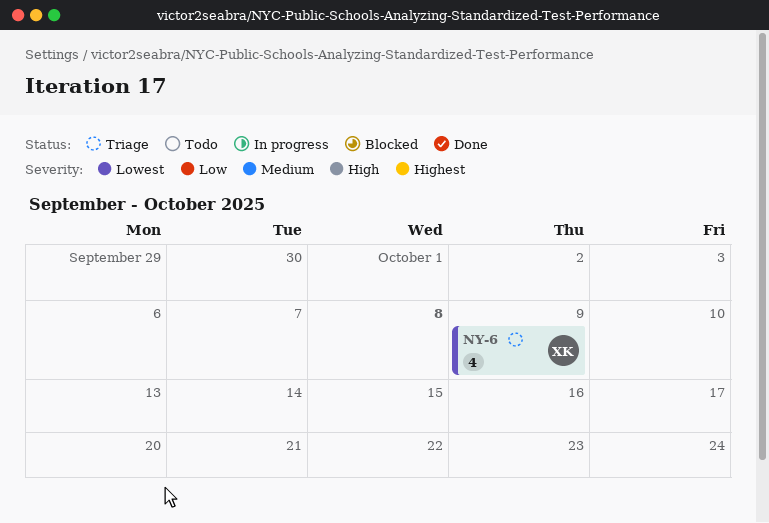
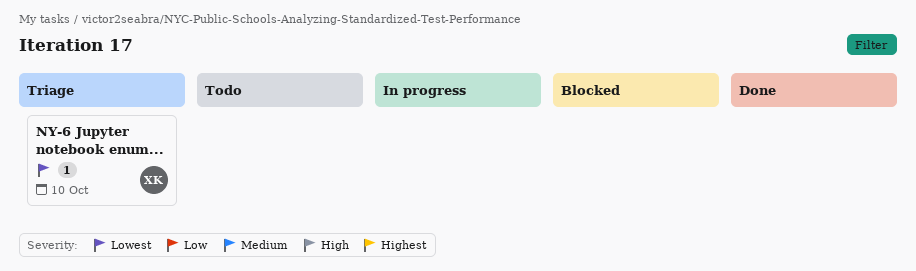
NY-6, estimate: 4 -> 1
NY-6, due: Oct 9 -> Oct 10

